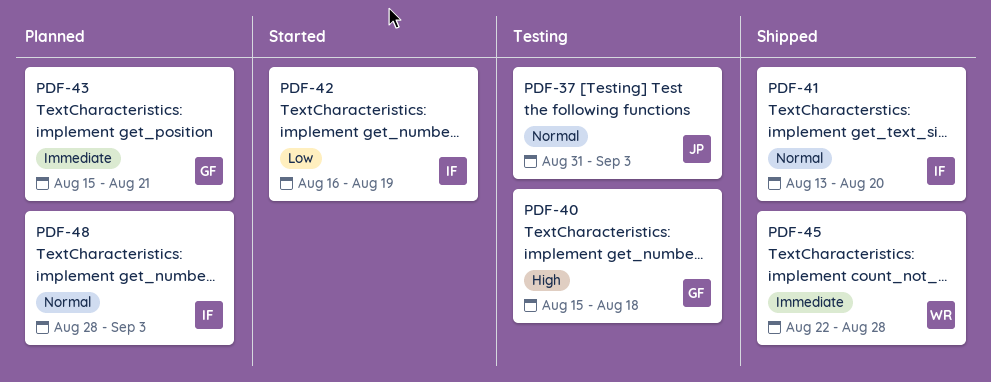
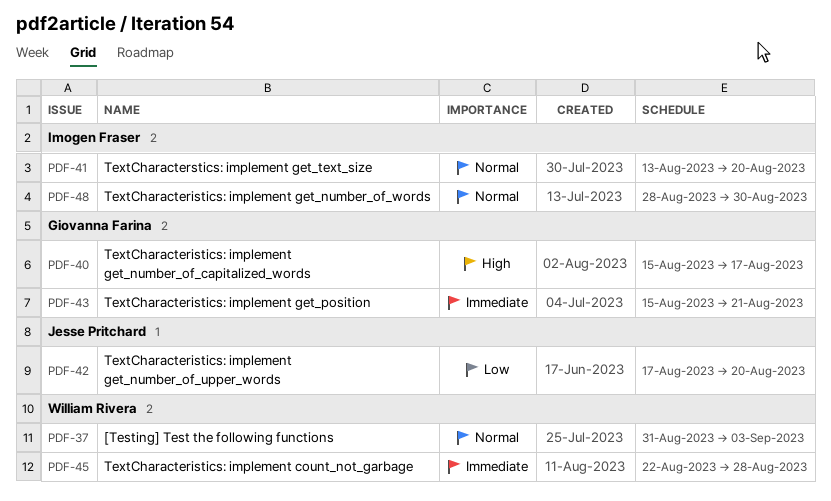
PDF-37, owner: Jesse Pritchard -> William Rivera
PDF-40, due: Aug 18 -> Aug 17
PDF-42, owner: Imogen Fraser -> Jesse Pritchard
PDF-42, start: Aug 16 -> Aug 17
PDF-42, due: Aug 19 -> Aug 20
PDF-48, due: Sep 3 -> Aug 30

